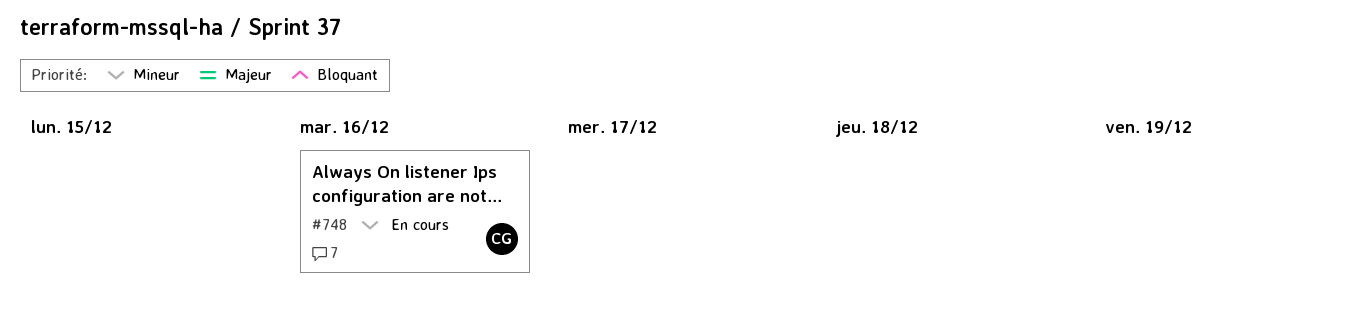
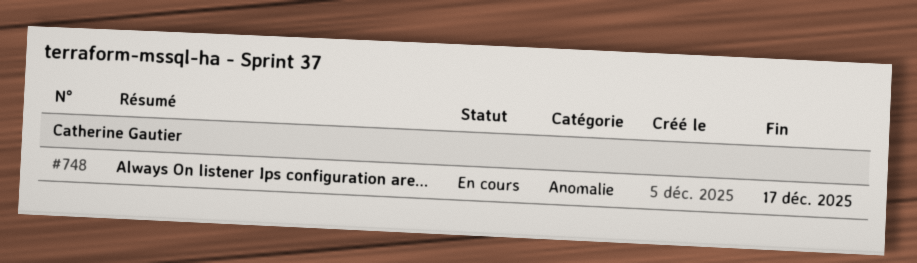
#748, due: Dec 16 -> Dec 17

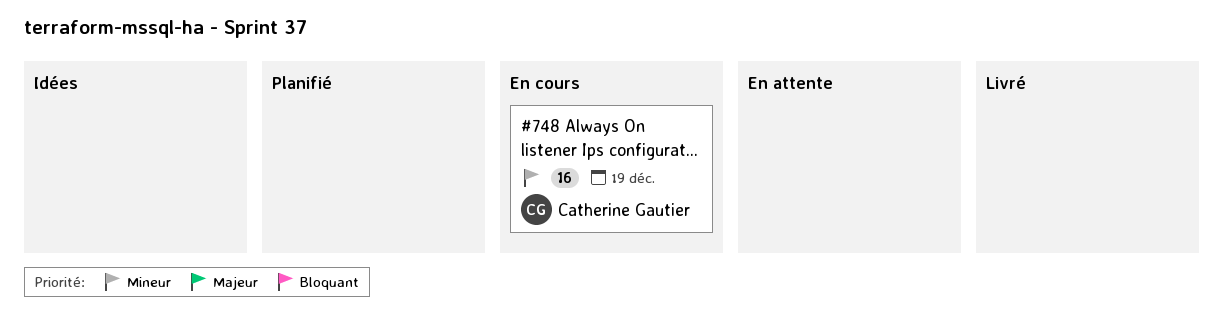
#748, due: Dec 17 -> Dec 19

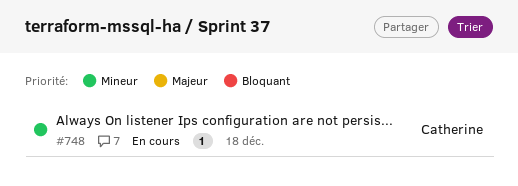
#748, estimate: 16 -> 1
#748, due: Dec 19 -> Dec 18

